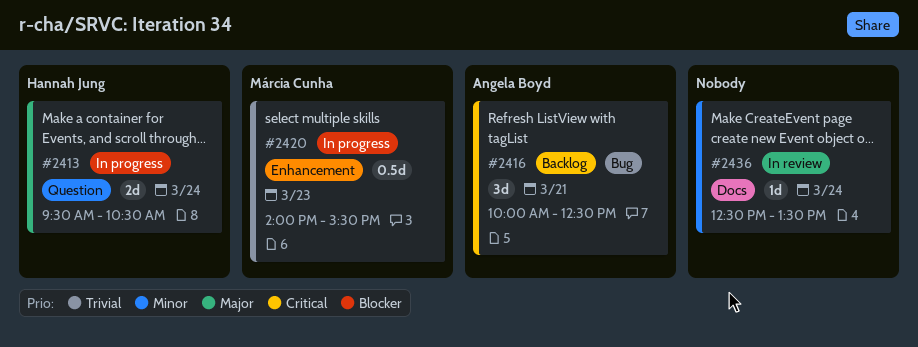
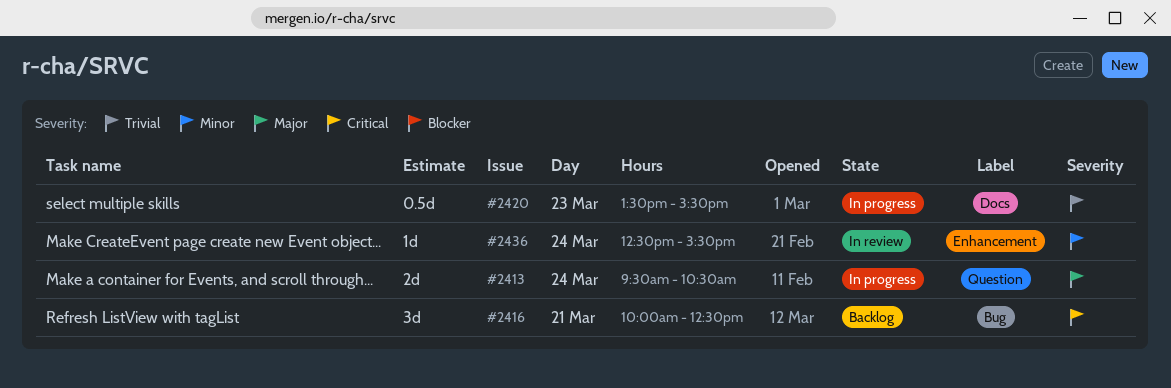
#2420, label: Enhancement -> Docs
#2420, begins: 14:00 -> 13:30
#2436, label: Docs -> Enhancement
#2436, ends: 13:30 -> 15:30

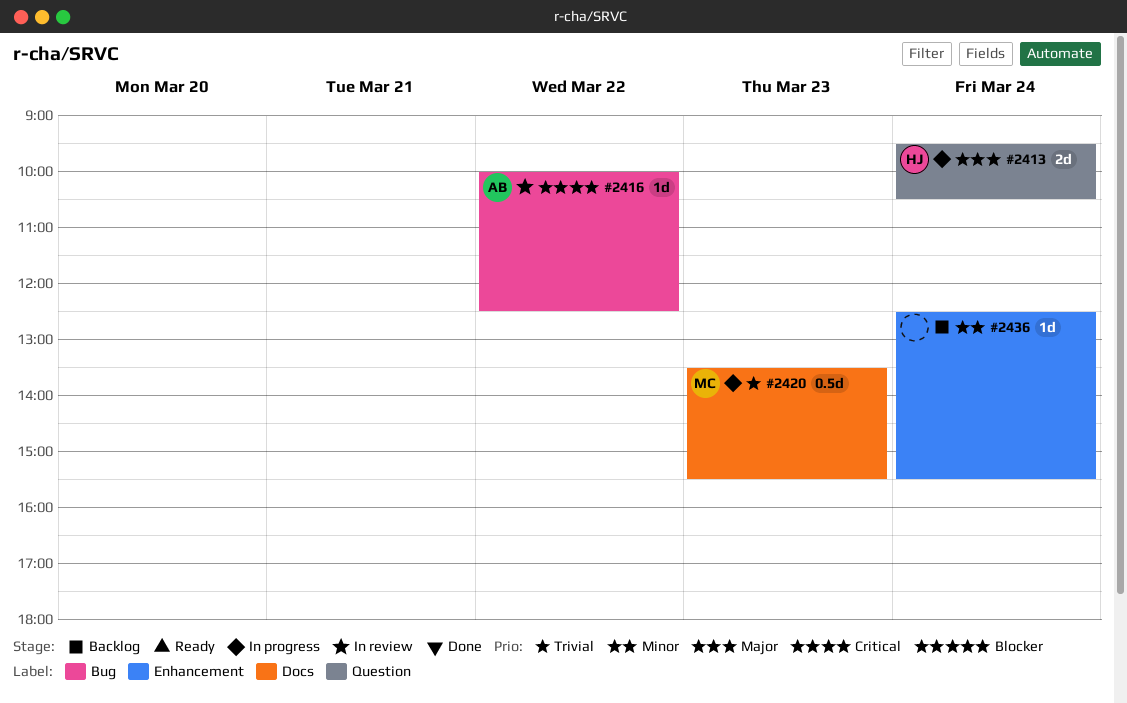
#2416, status: Backlog -> In review
#2416, estimate: 3d -> 1d
#2416, day: Mar 21 -> Mar 22
#2436, status: In review -> Backlog

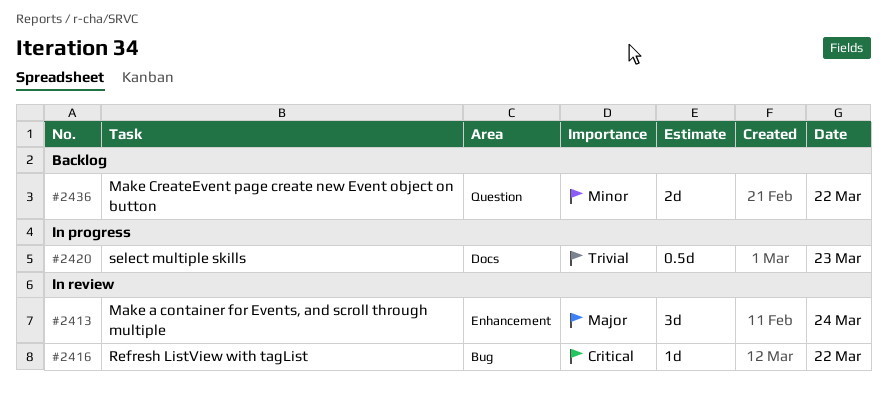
#2413, status: In progress -> In review
#2413, label: Question -> Enhancement
#2413, estimate: 2d -> 3d
#2436, label: Enhancement -> Question
#2436, estimate: 1d -> 2d
#2436, day: Mar 24 -> Mar 22

